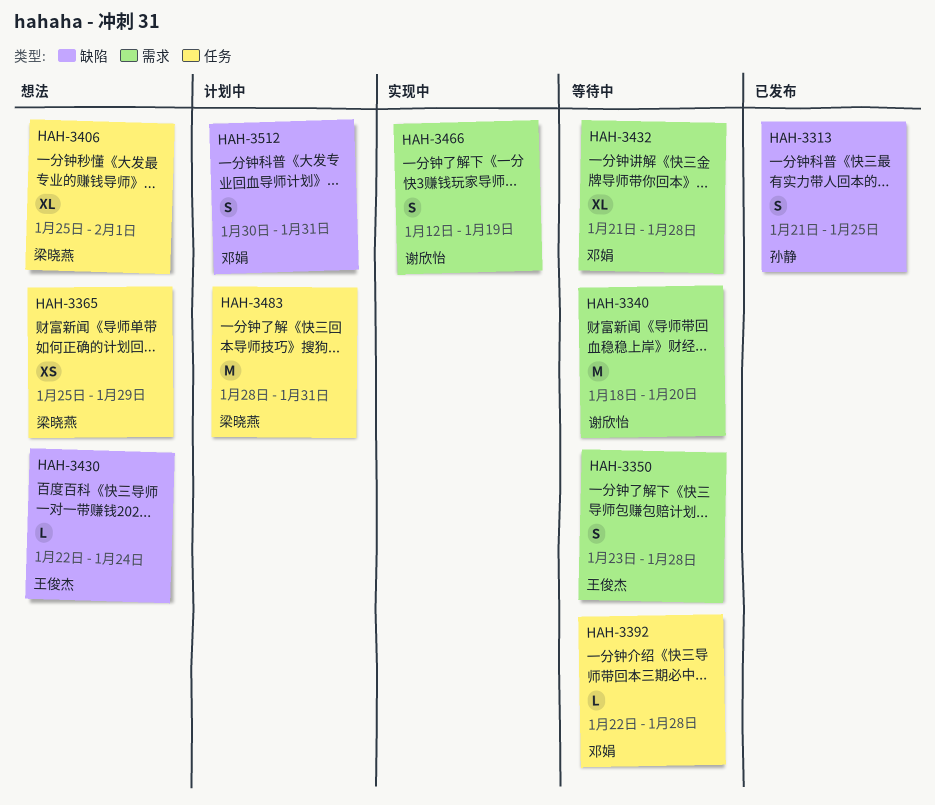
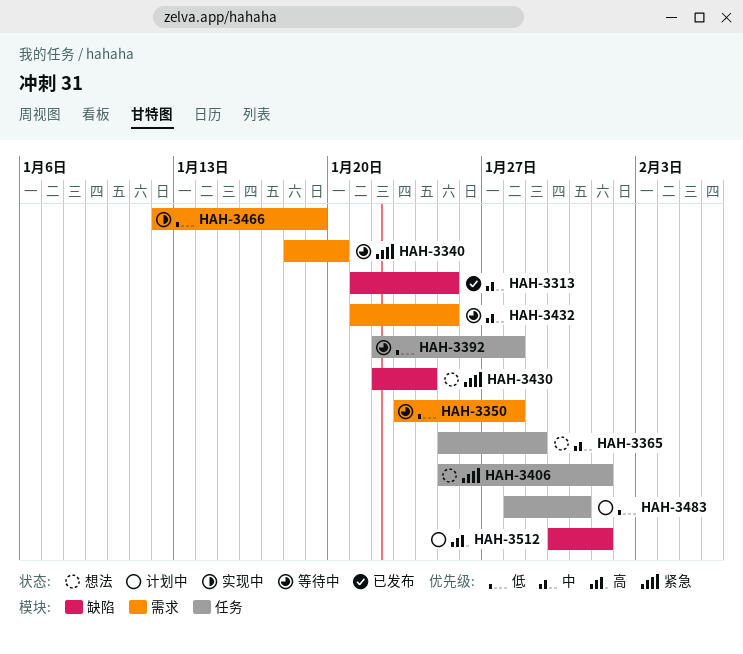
HAH-3432, due: Jan 28 -> Jan 25
HAH-3512, due: Jan 31 -> Feb 1

